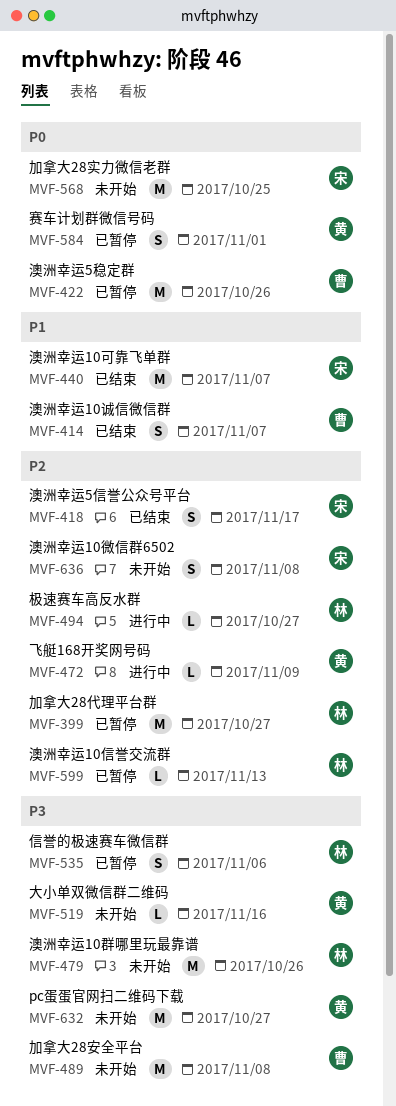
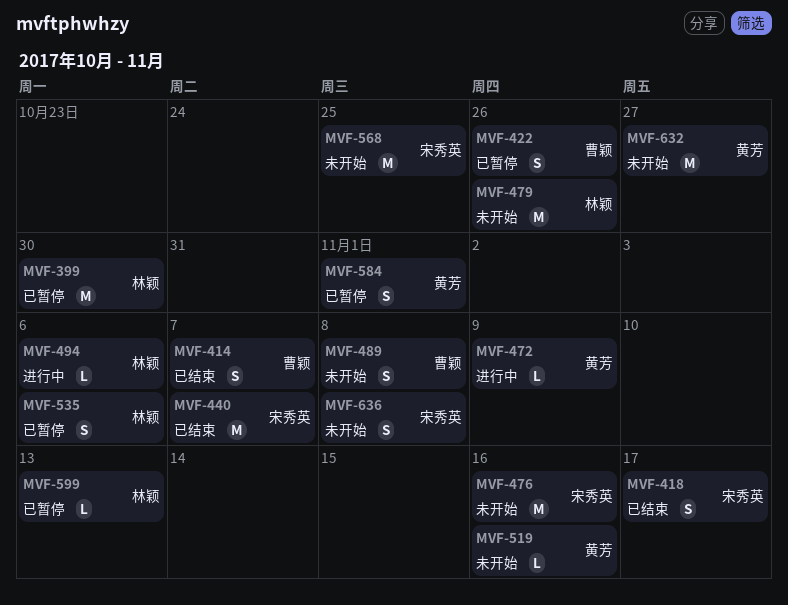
MVF-399, due: Oct 27 -> Oct 30
MVF-422, estimate: M -> S
MVF-476: none -> present
MVF-489, estimate: M -> S
MVF-494, due: Oct 27 -> Nov 6

